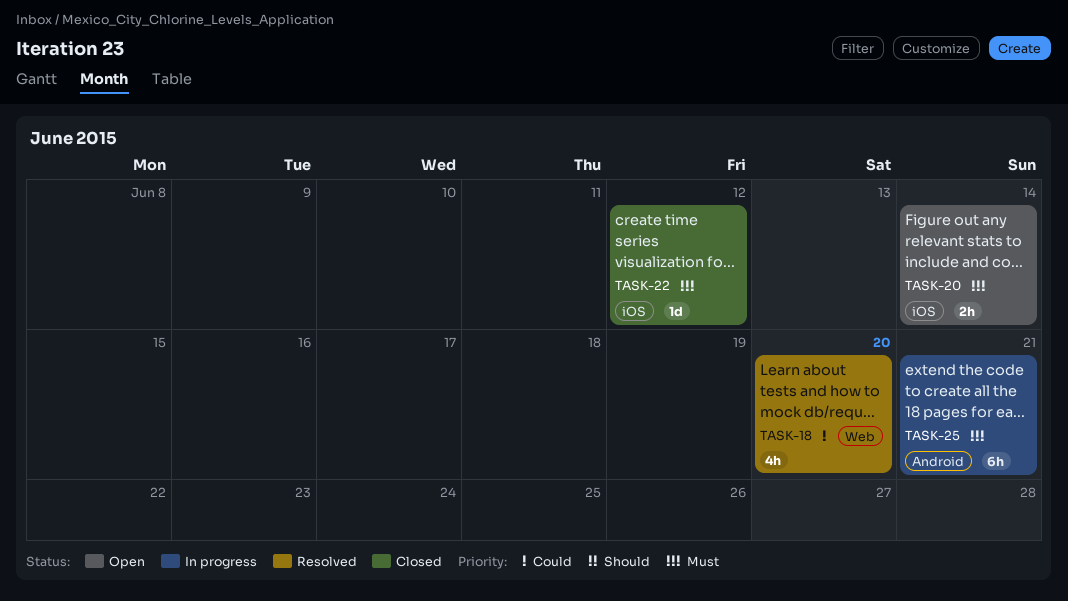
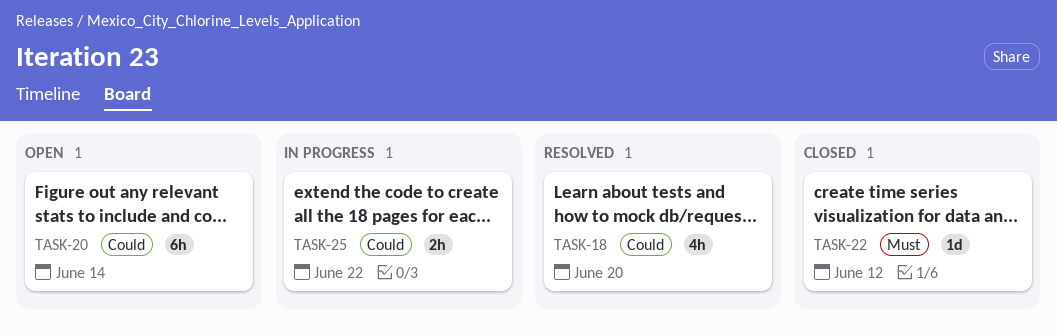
TASK-20, priority: Must -> Could
TASK-20, estimate: 2h -> 6h
TASK-25, priority: Must -> Could
TASK-25, estimate: 6h -> 2h
TASK-25, due: Jun 21 -> Jun 22

